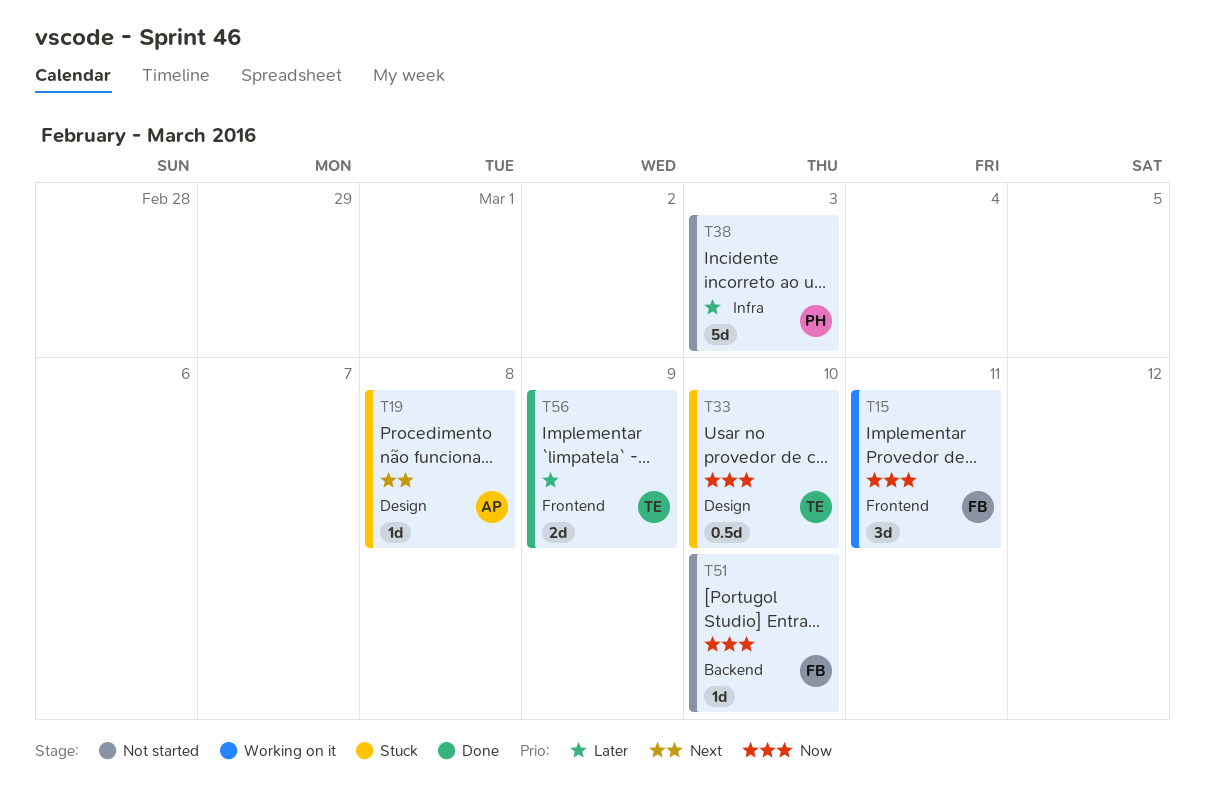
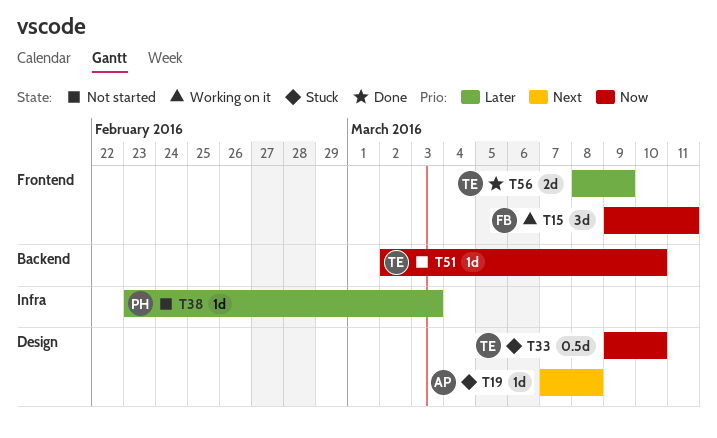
T38, estimate: 5d -> 1d
T51, owner: FB -> TE

